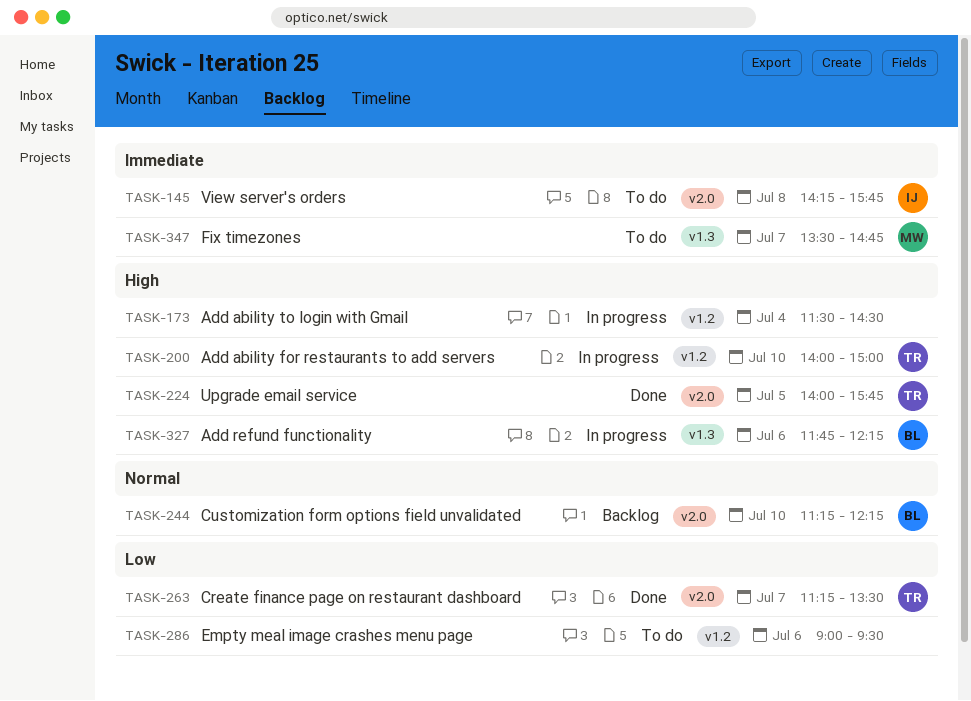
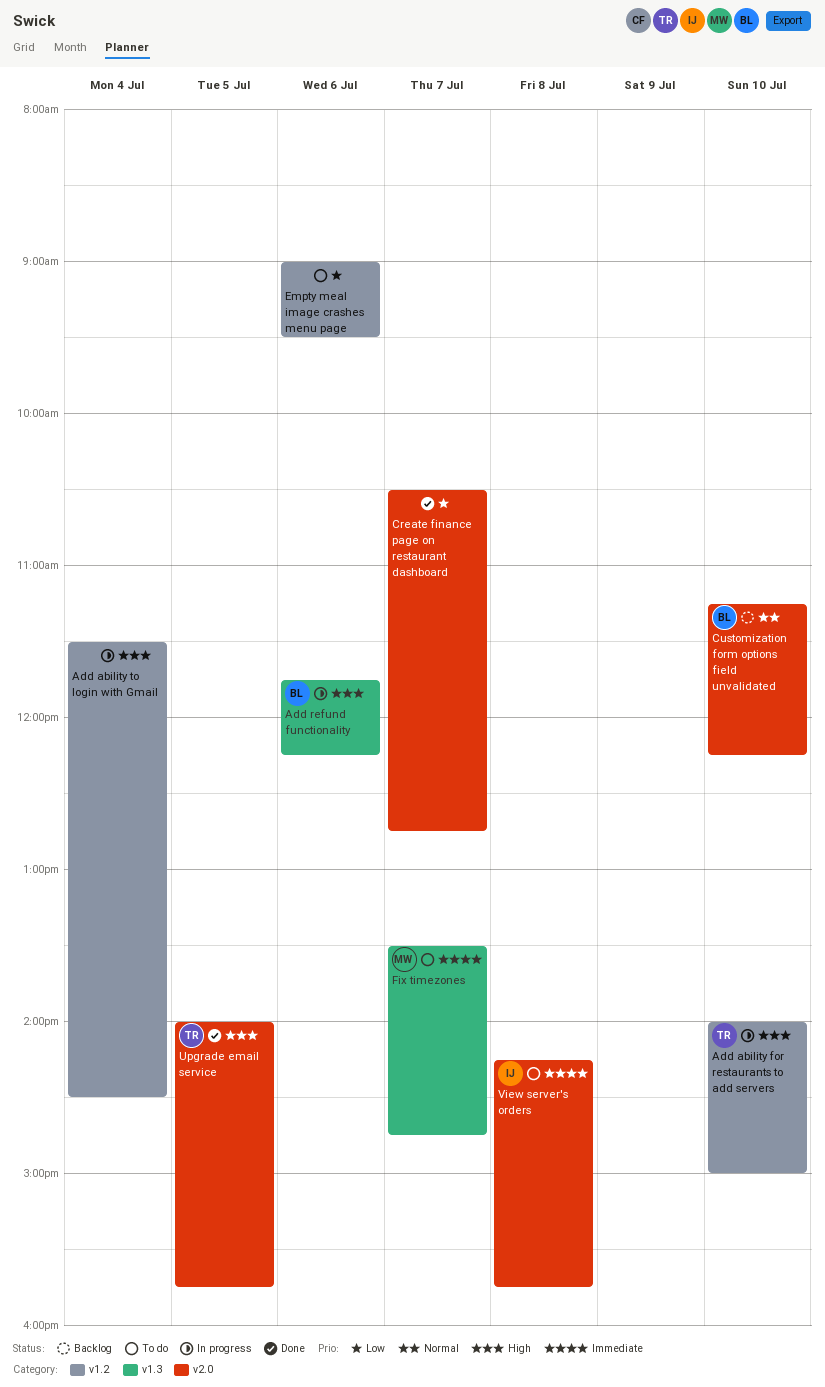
Create finance page on restaurant dashboard, owner: TR -> none
Create finance page on restaurant dashboard, begins: 11:15 -> 10:30
Create finance page on restaurant dashboard, ends: 13:30 -> 12:45

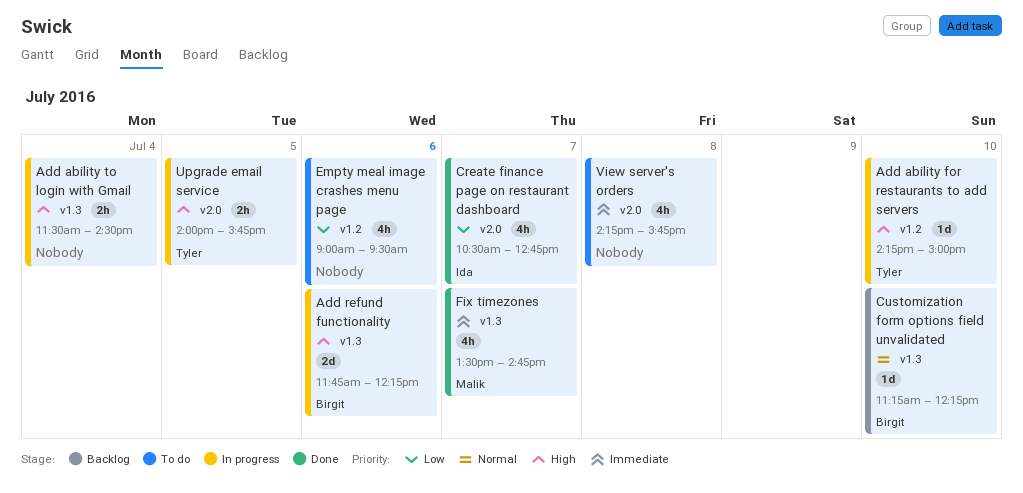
Add ability for restaurants to add servers, begins: 14:00 -> 14:15
Add ability to login with Gmail, label: v1.2 -> v1.3
Create finance page on restaurant dashboard, owner: none -> Ida
Customization form options field unvalidated, label: v2.0 -> v1.3
Fix timezones, status: To do -> Done
Upgrade email service, status: Done -> In progress
View server's orders, owner: Ida -> none

